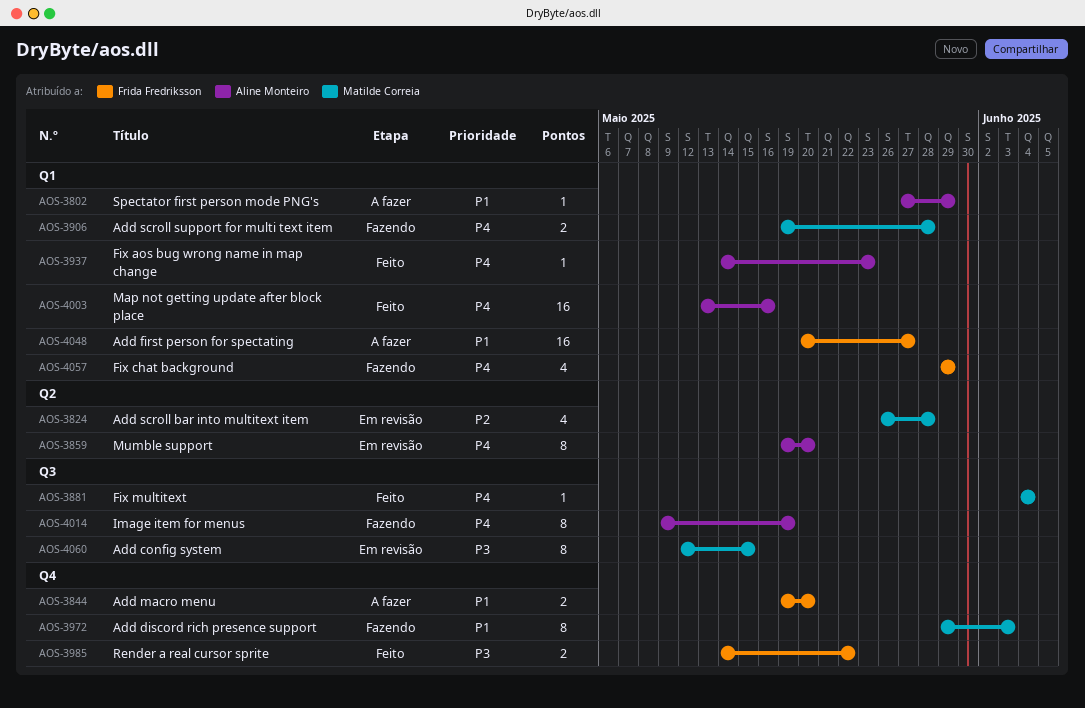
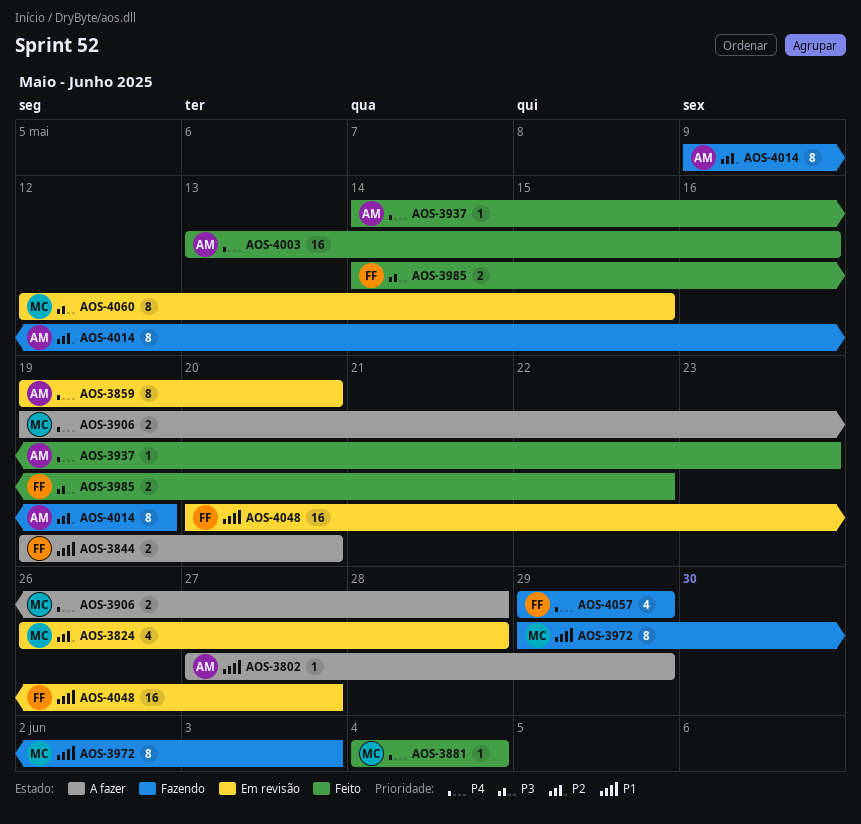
AOS-3906, status: Fazendo -> A fazer
AOS-4014, priority: P4 -> P2
AOS-4048, status: A fazer -> Em revisão

